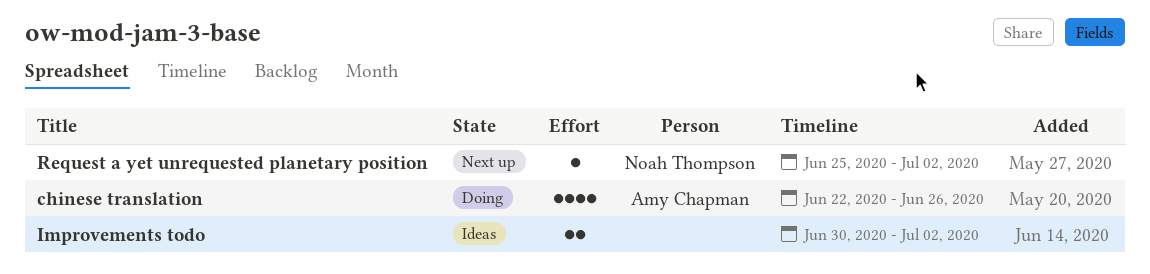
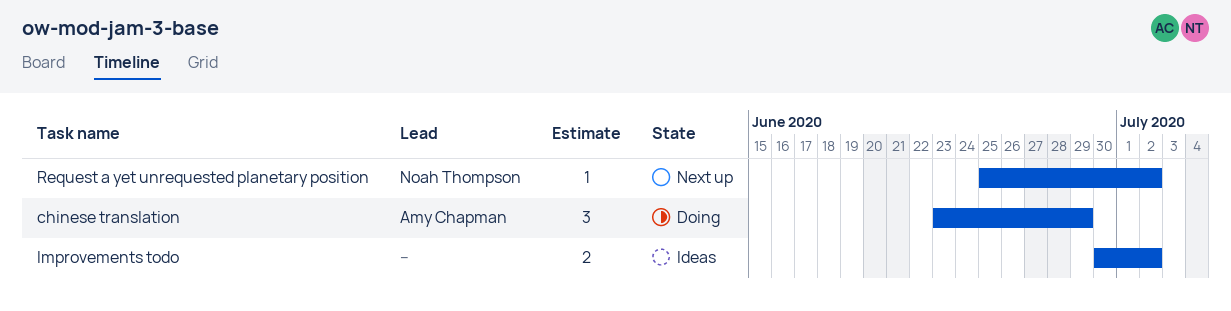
chinese translation, estimate: 4 -> 3
chinese translation, start: Jun 22 -> Jun 23
chinese translation, due: Jun 26 -> Jun 29

